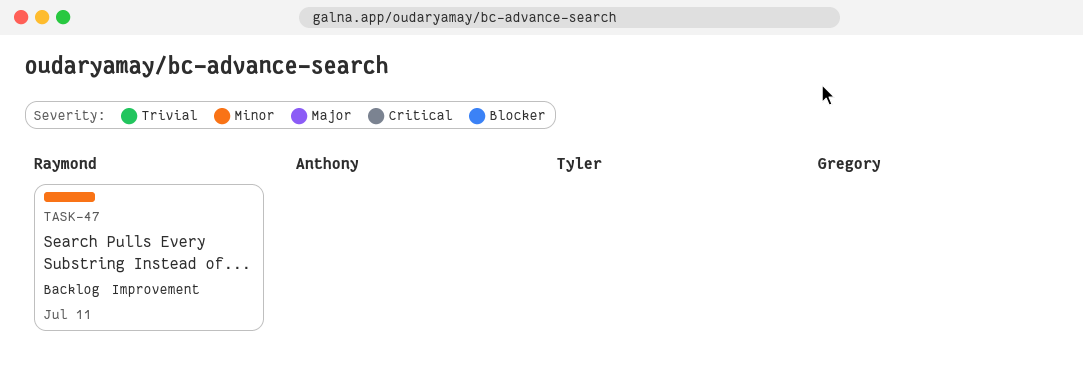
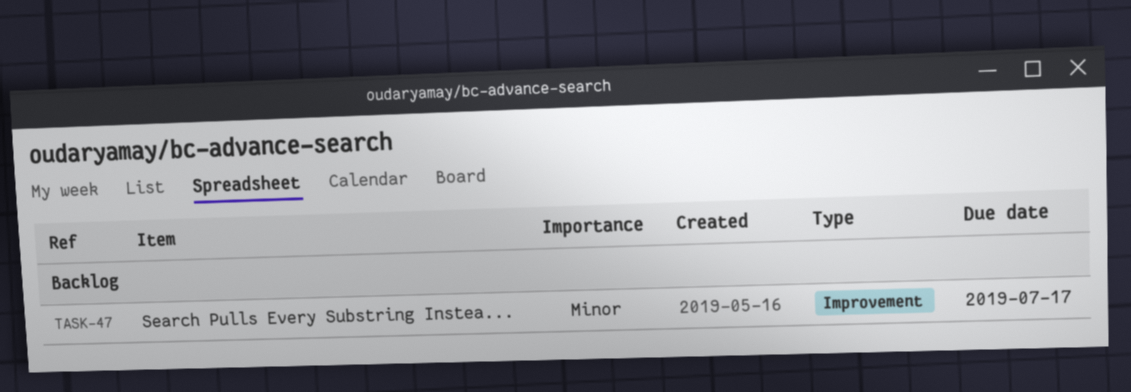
TASK-47, due: Jul 11 -> Jul 17

